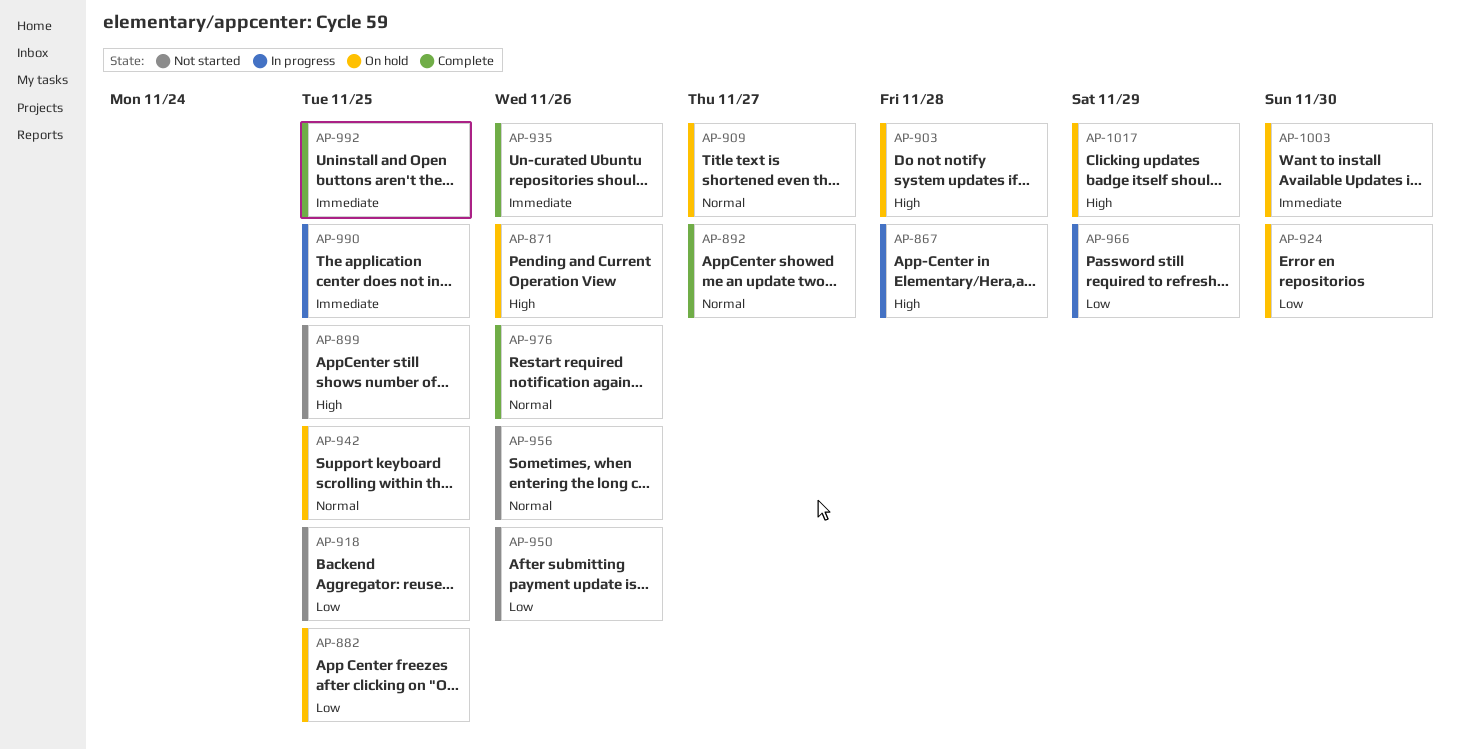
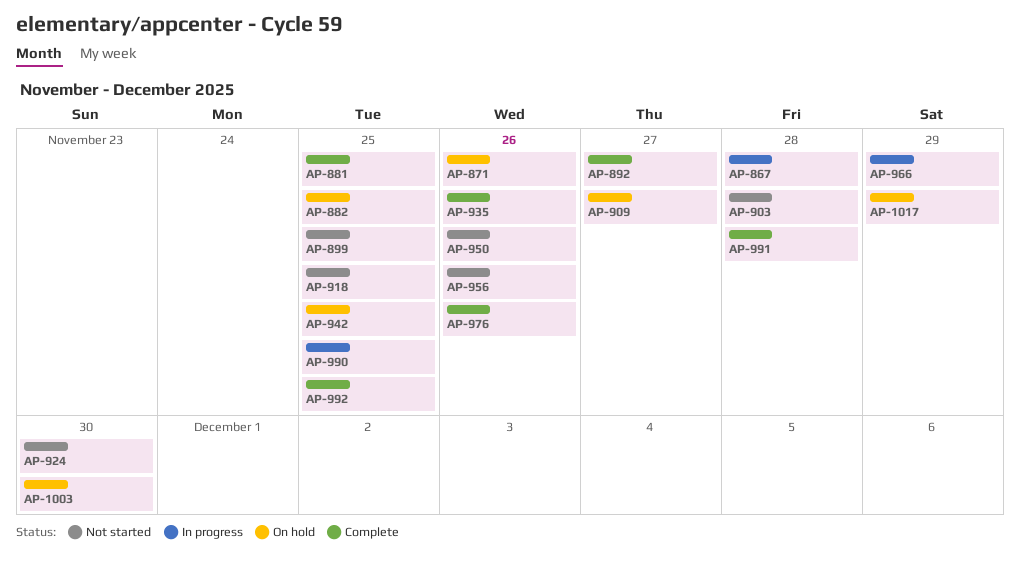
AP-881: none -> present
AP-903, status: On hold -> Not started
AP-924, status: On hold -> Not started
AP-991: none -> present

